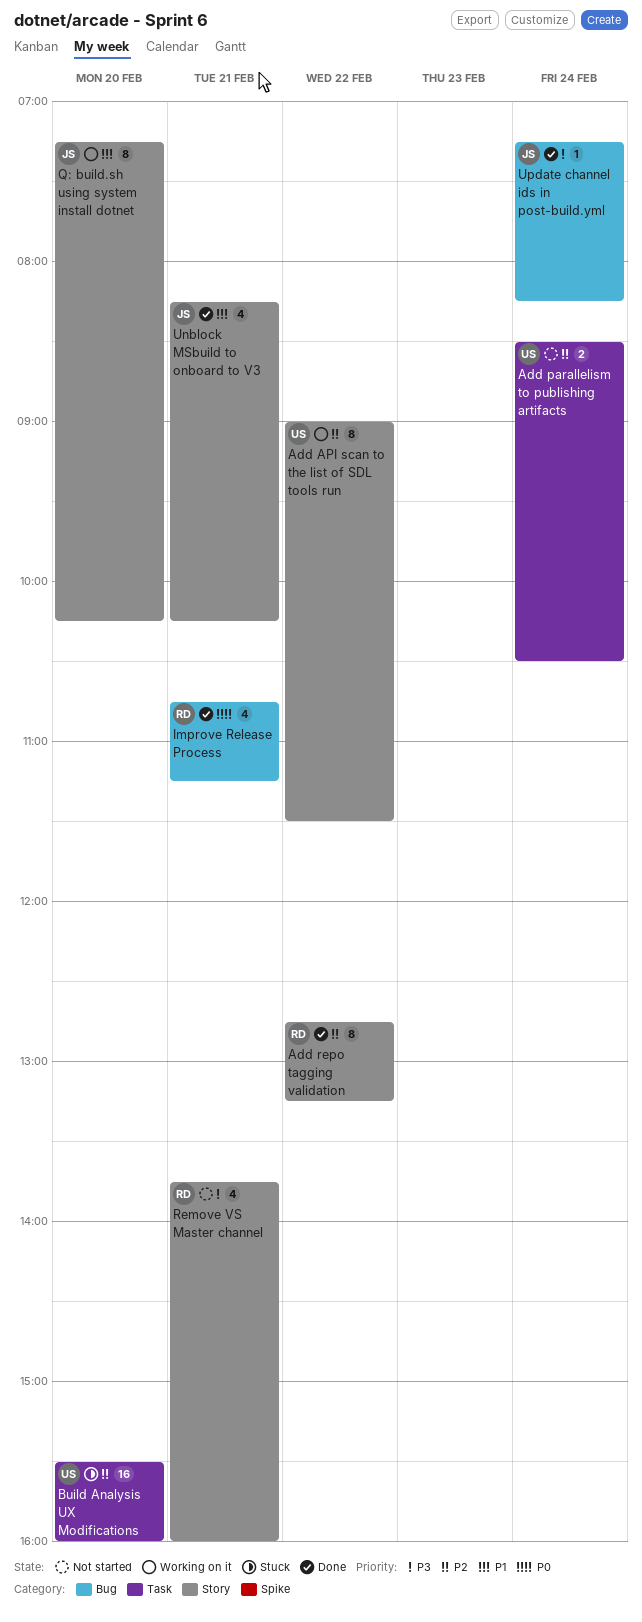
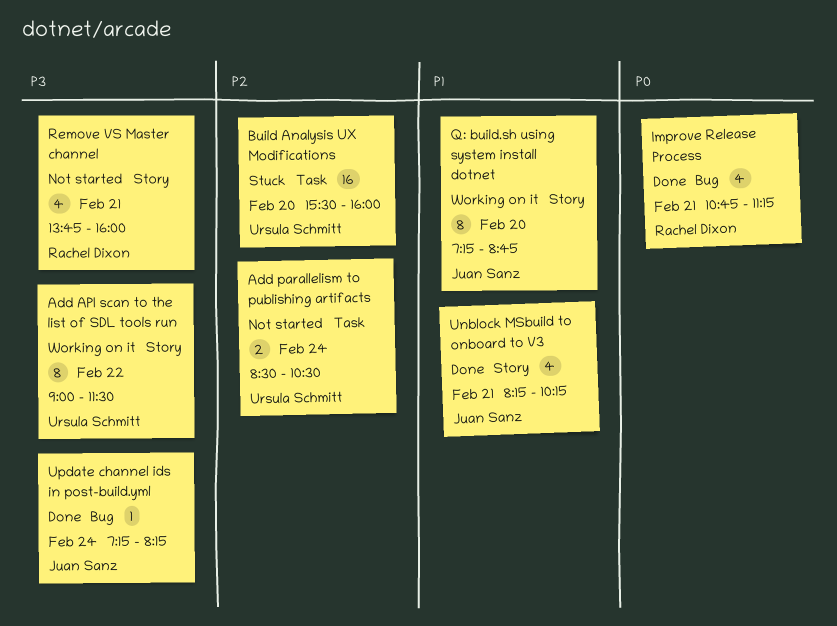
Add API scan to the list of SDL tools run, priority: P2 -> P3
Add repo tagging validation: present -> none
Q: build.sh using system install dotnet, ends: 10:15 -> 08:45

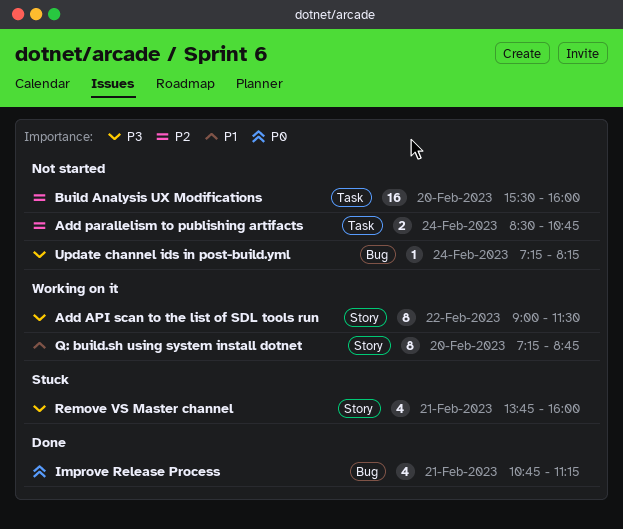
Add parallelism to publishing artifacts, ends: 10:30 -> 10:45
Build Analysis UX Modifications, status: Stuck -> Not started
Remove VS Master channel, status: Not started -> Stuck
Unblock MSbuild to onboard to V3: present -> none
Update channel ids in post-build.yml, status: Done -> Not started

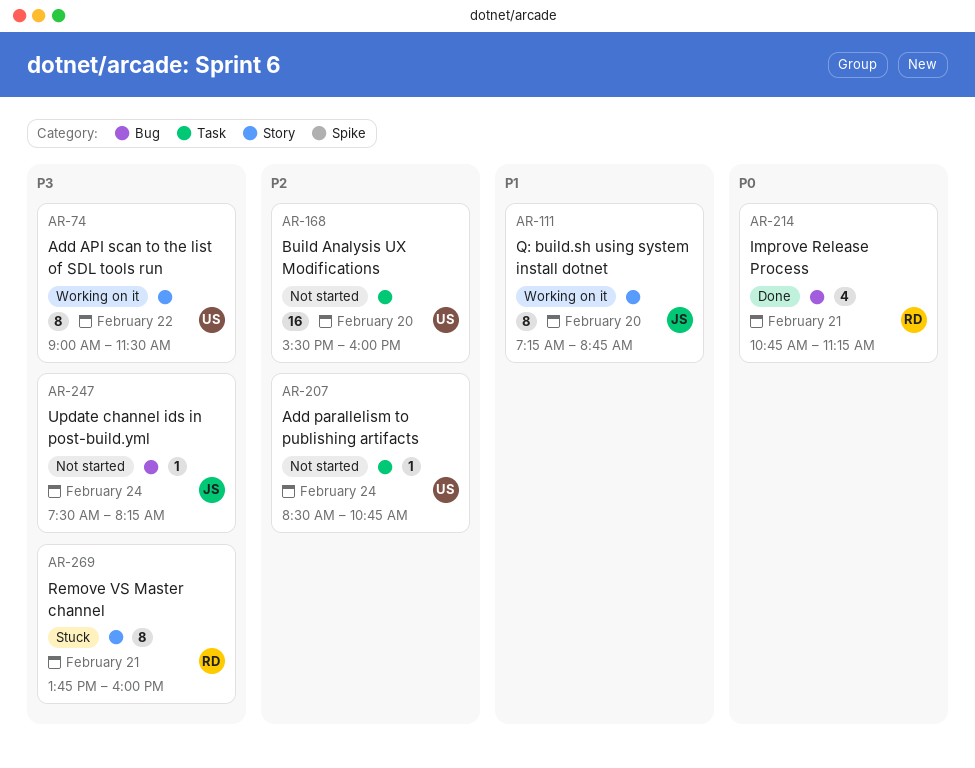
Add parallelism to publishing artifacts, estimate: 2 -> 1
Remove VS Master channel, estimate: 4 -> 8
Update channel ids in post-build.yml, begins: 07:15 -> 07:30

